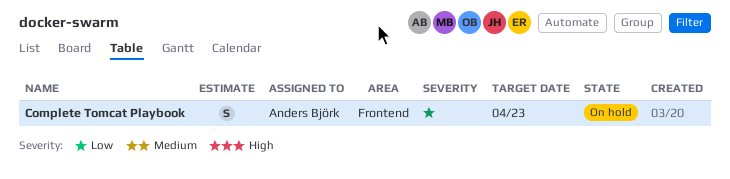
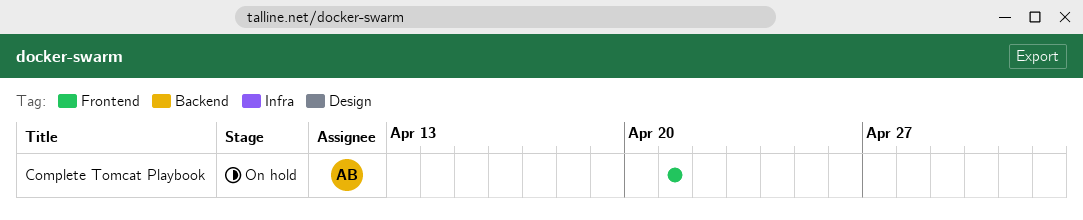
Complete Tomcat Playbook, due: Apr 23 -> Apr 21

